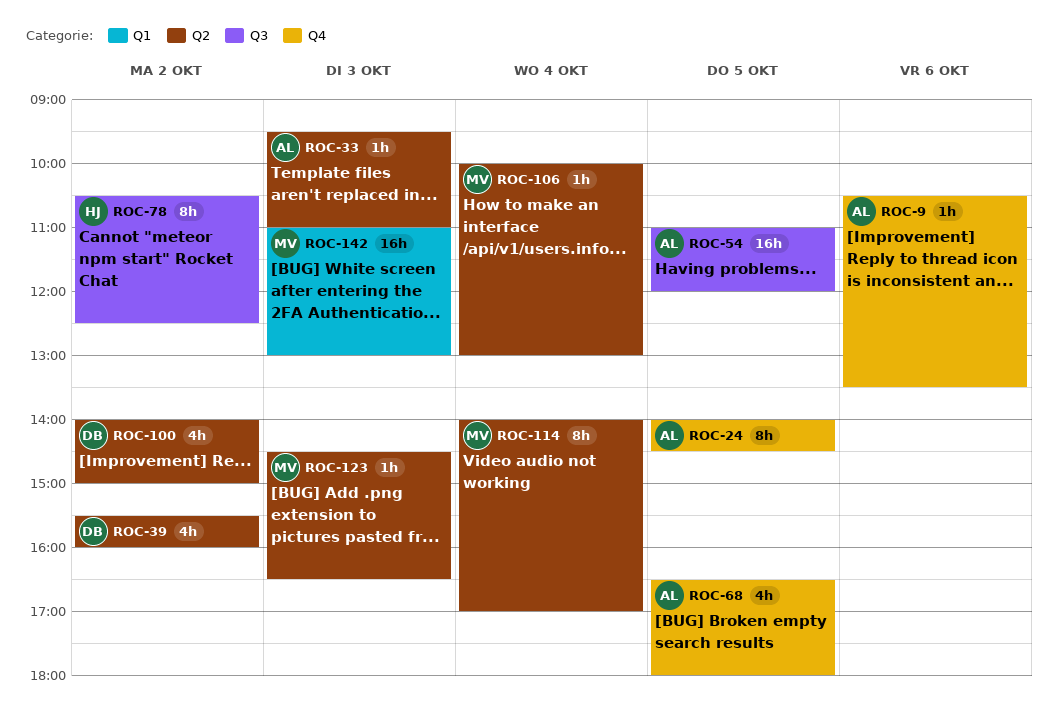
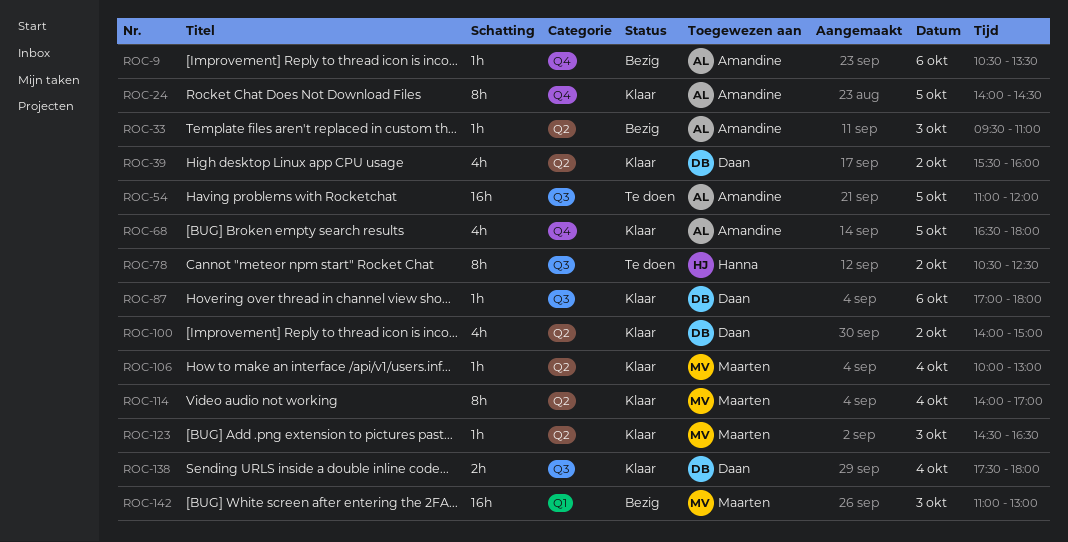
ROC-87: none -> present
ROC-138: none -> present

